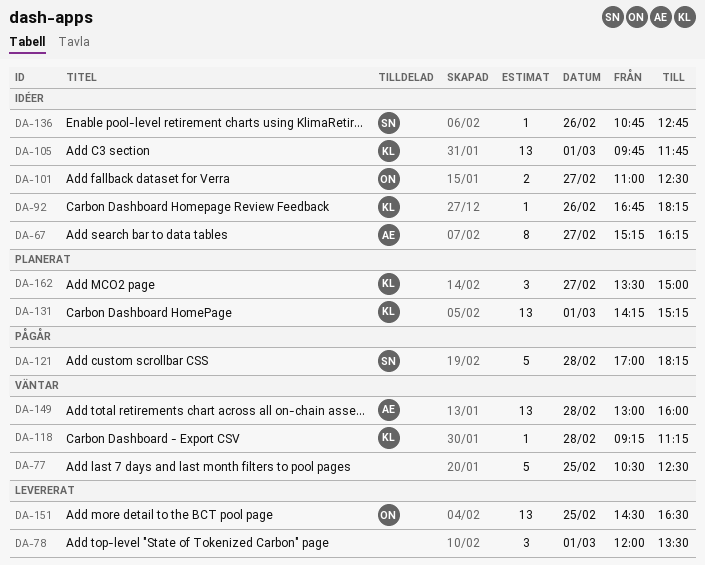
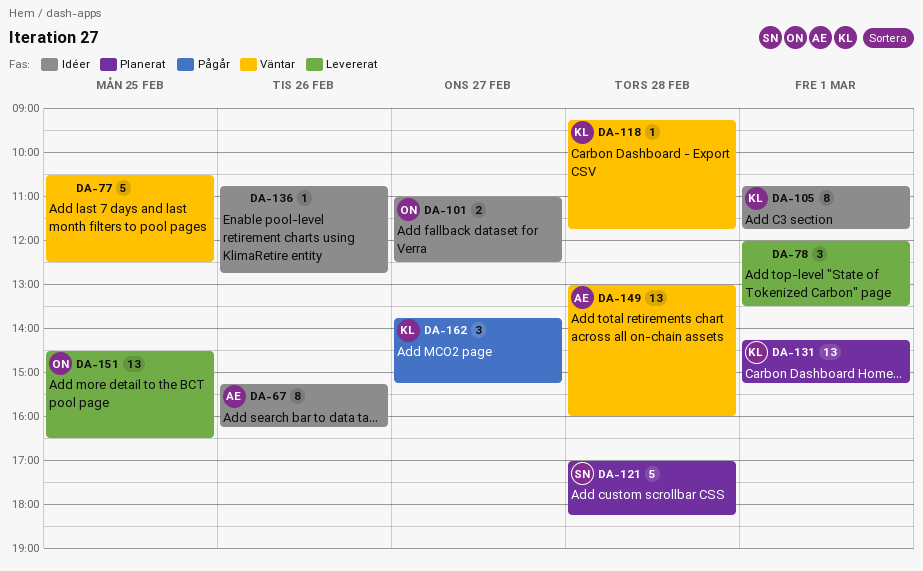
DA-67, day: Feb 27 -> Feb 26
DA-92: present -> none
DA-105, estimate: 13 -> 8
DA-105, begins: 09:45 -> 10:45
DA-118, ends: 11:15 -> 11:45
DA-121, status: Pågår -> Planerat
DA-136, owner: SN -> none
DA-162, status: Planerat -> Pågår
DA-162, begins: 13:30 -> 13:45
DA-162, ends: 15:00 -> 15:15

